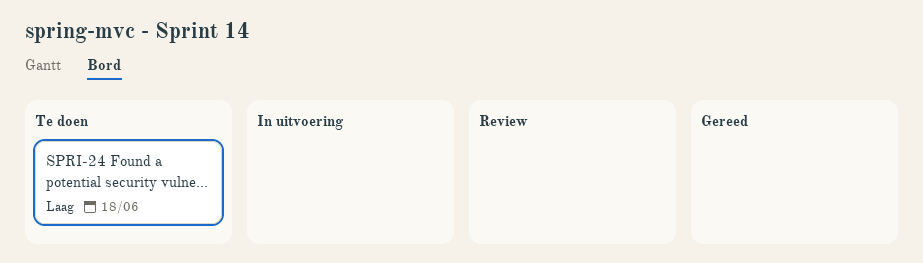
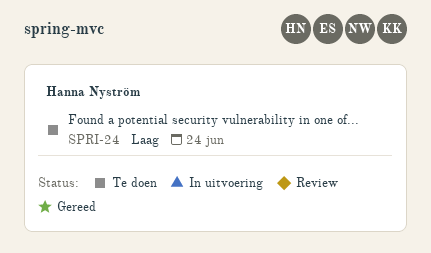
SPRI-24, due: Jun 18 -> Jun 24

